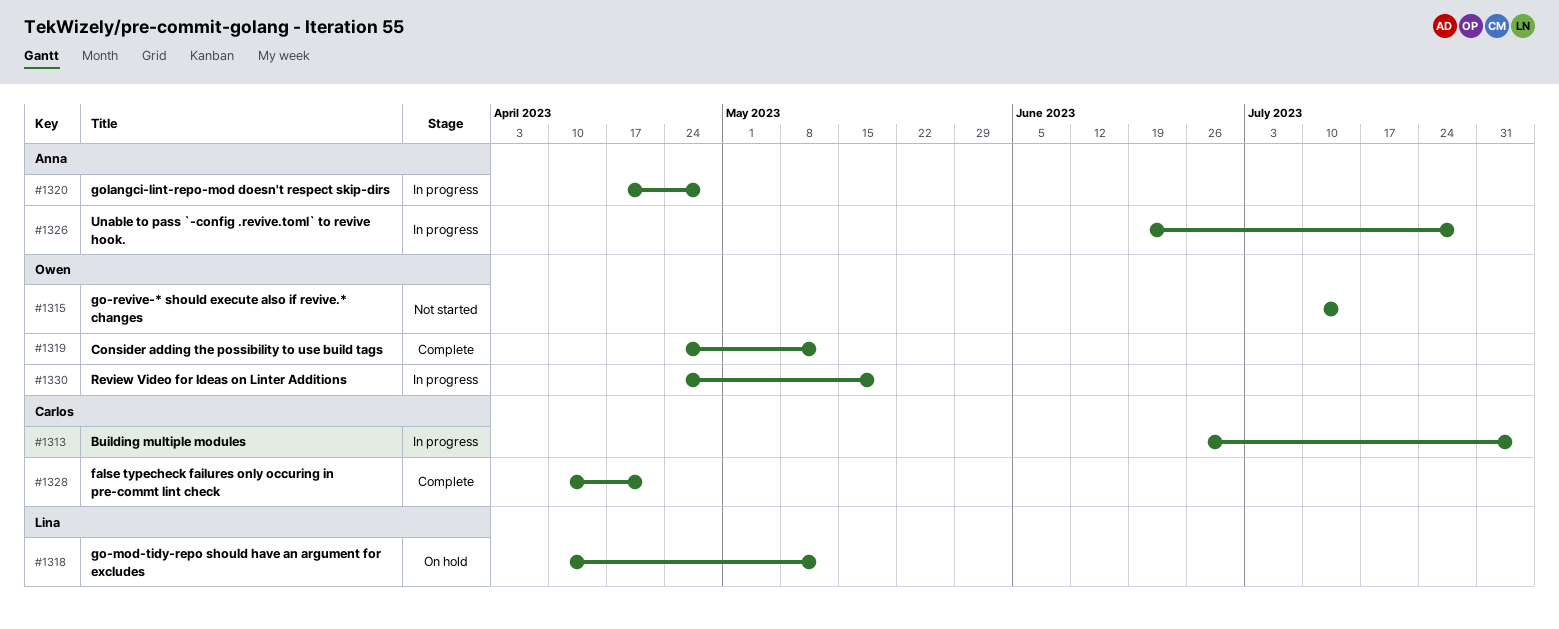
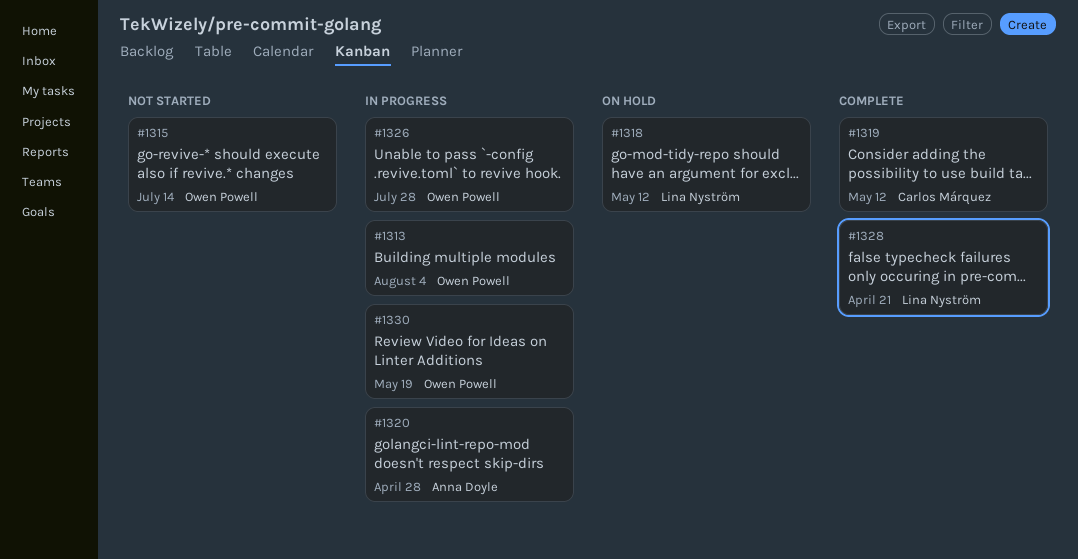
#1313, owner: Carlos Márquez -> Owen Powell
#1319, owner: Owen Powell -> Carlos Márquez
#1326, owner: Anna Doyle -> Owen Powell
#1328, owner: Carlos Márquez -> Lina Nyström

